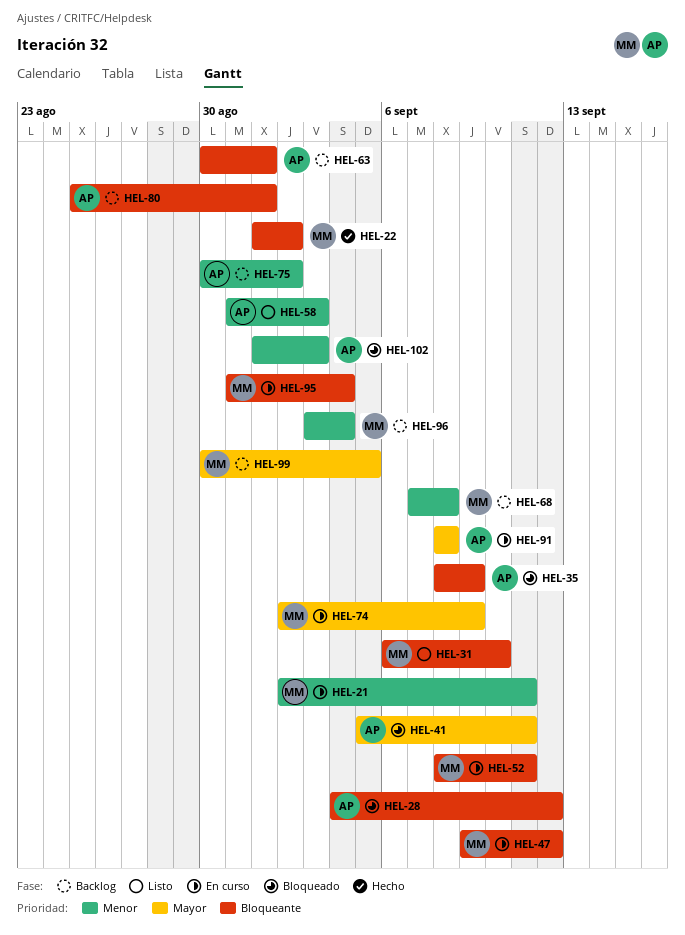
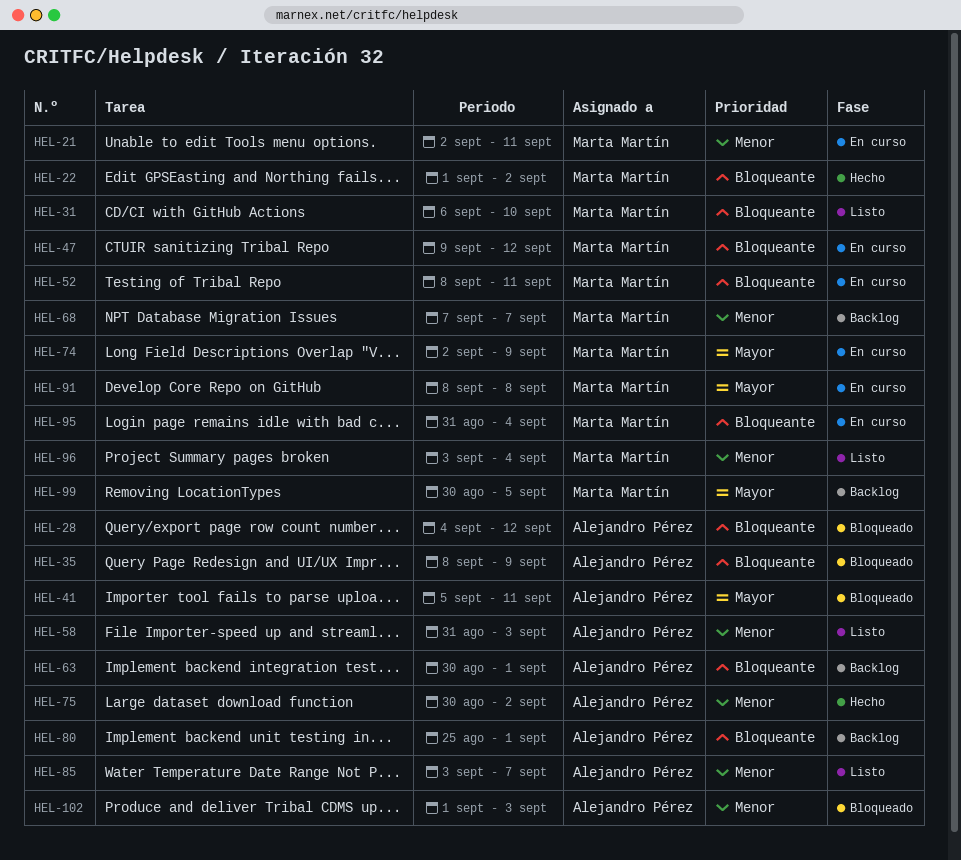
HEL-68, due: Sep 8 -> Sep 7
HEL-75, status: Backlog -> Hecho
HEL-85: none -> present
HEL-91, owner: Alejandro Pérez -> Marta Martín
HEL-96, status: Backlog -> Listo

